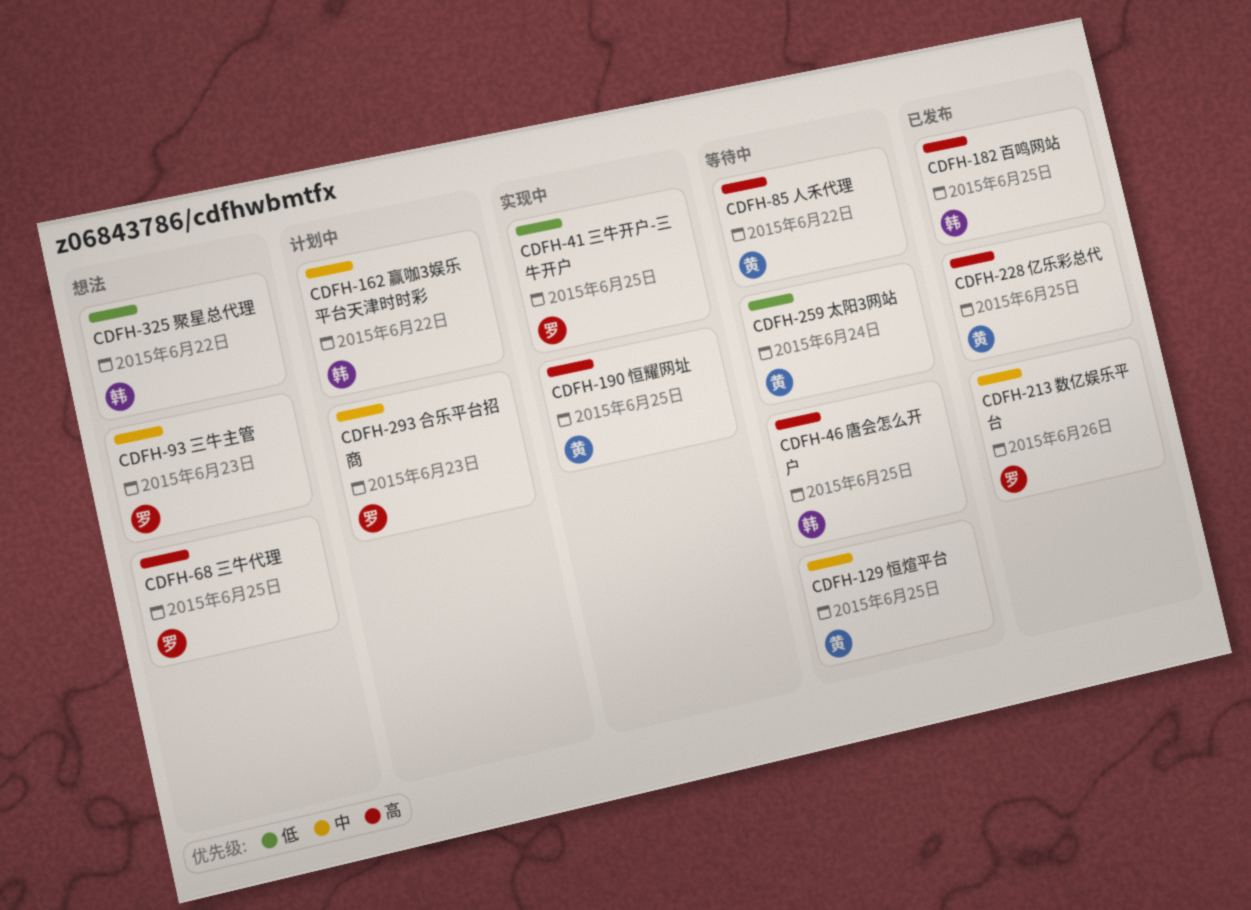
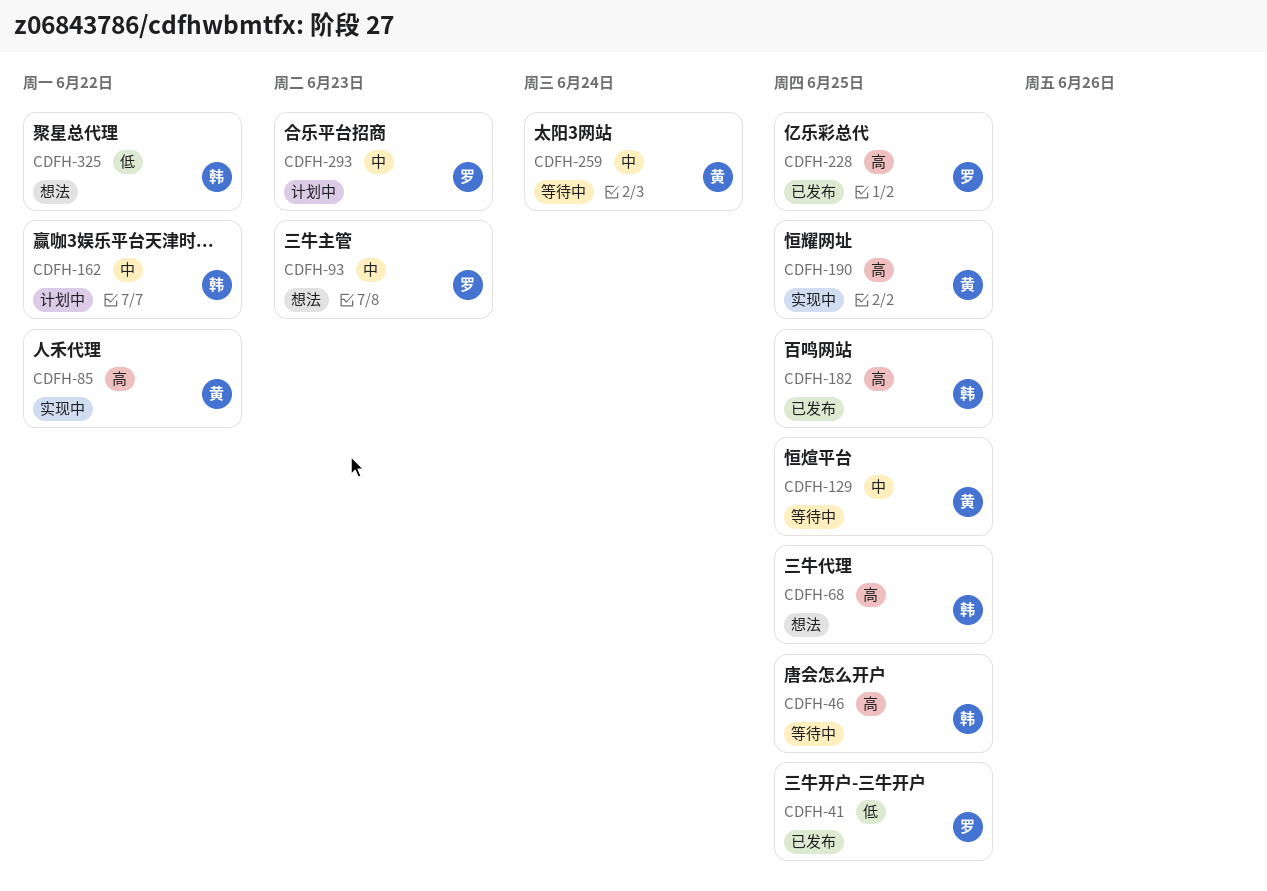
CDFH-41, status: 实现中 -> 已发布
CDFH-68, owner: 罗 -> 韩
CDFH-85, status: 等待中 -> 实现中
CDFH-213: present -> none
CDFH-228, owner: 黄 -> 罗
CDFH-259, priority: 低 -> 中

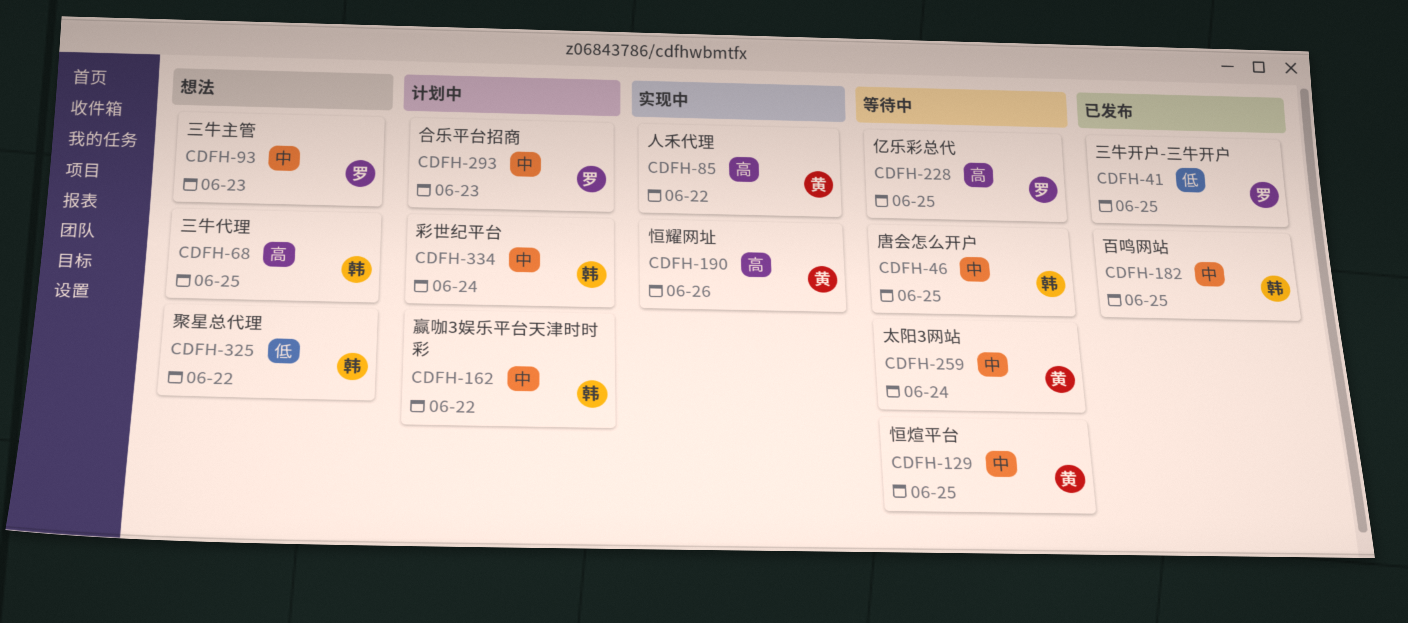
CDFH-46, priority: 高 -> 中
CDFH-182, priority: 高 -> 中
CDFH-190, due: Jun 25 -> Jun 26
CDFH-228, status: 已发布 -> 等待中
CDFH-334: none -> present

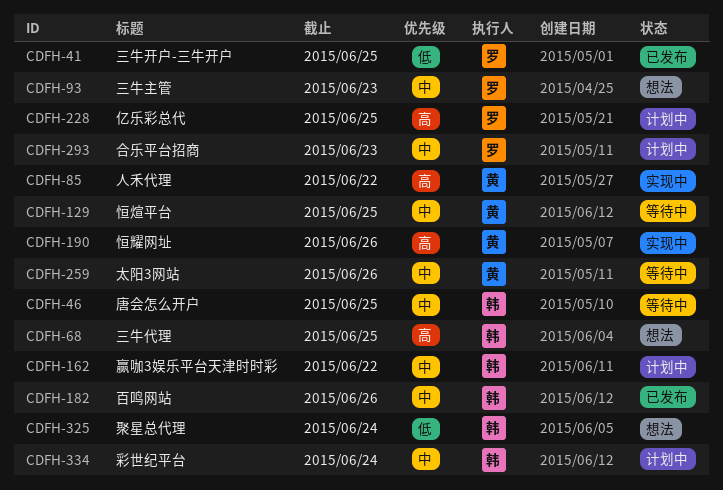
CDFH-182, due: Jun 25 -> Jun 26
CDFH-228, status: 等待中 -> 计划中
CDFH-259, due: Jun 24 -> Jun 26
CDFH-325, due: Jun 22 -> Jun 24

